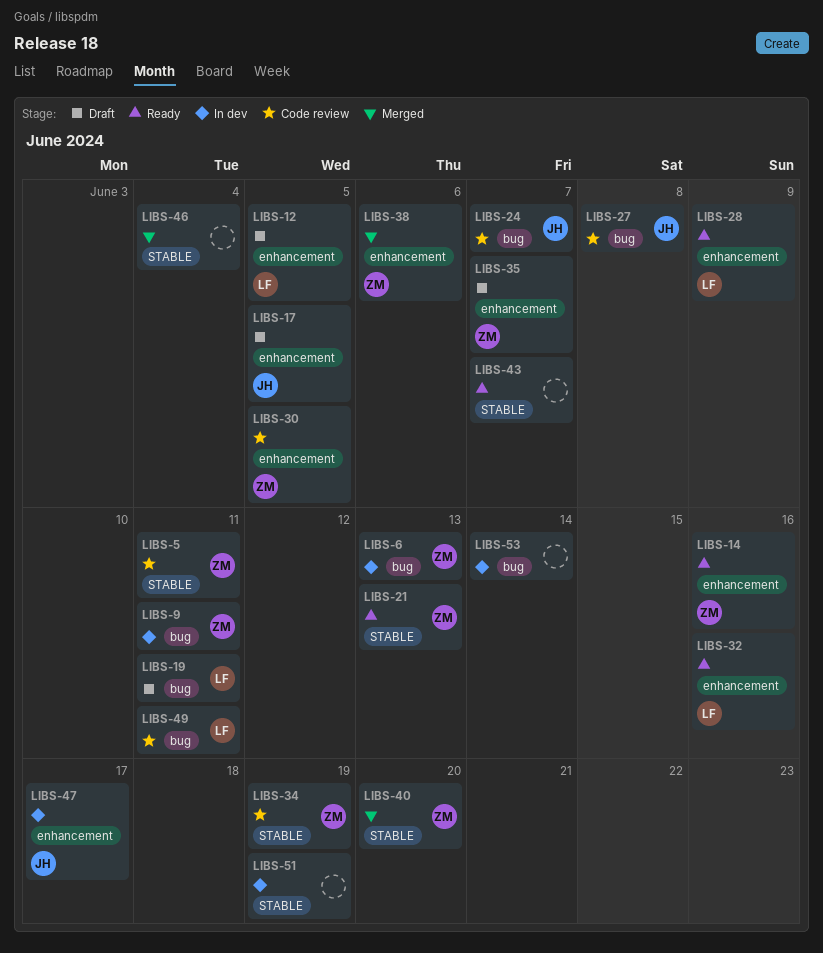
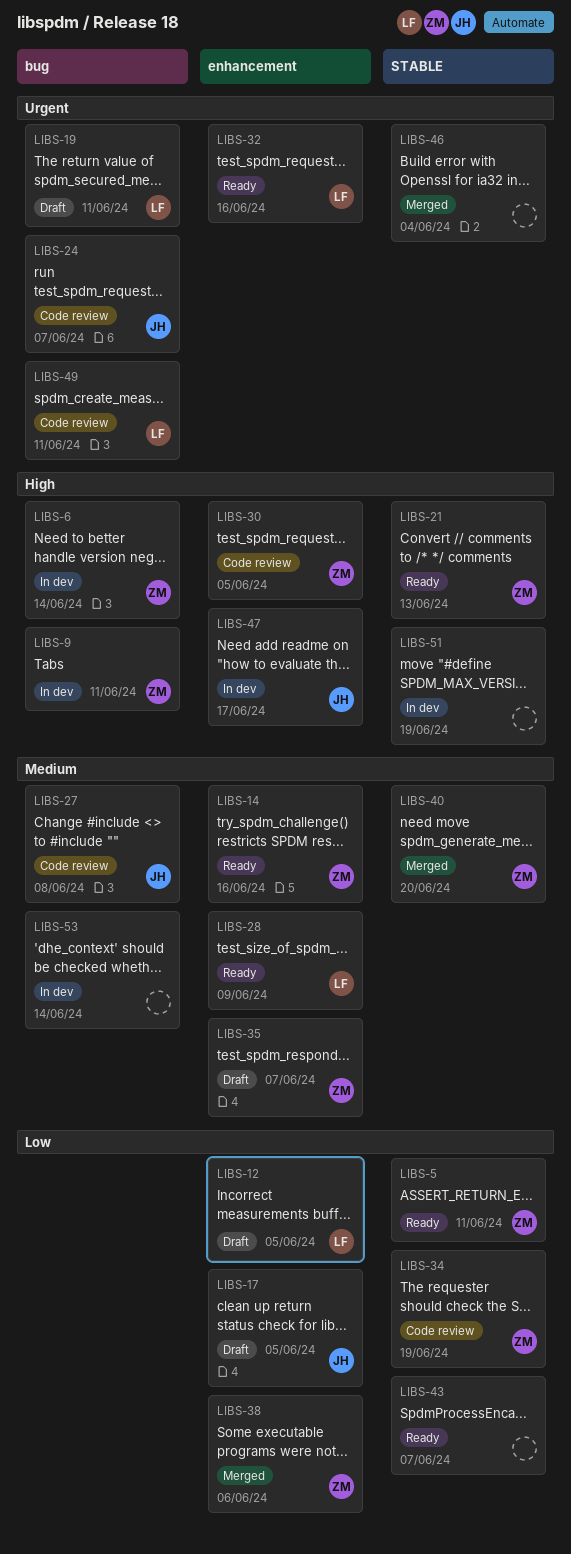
LIBS-5, status: Code review -> Ready
LIBS-6, due: Jun 13 -> Jun 14

